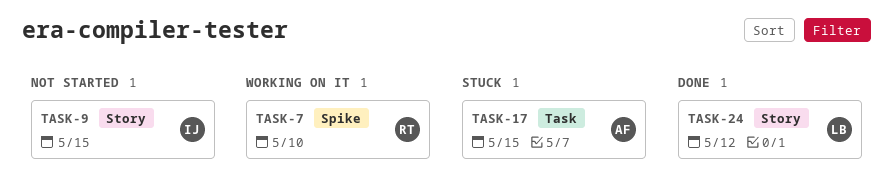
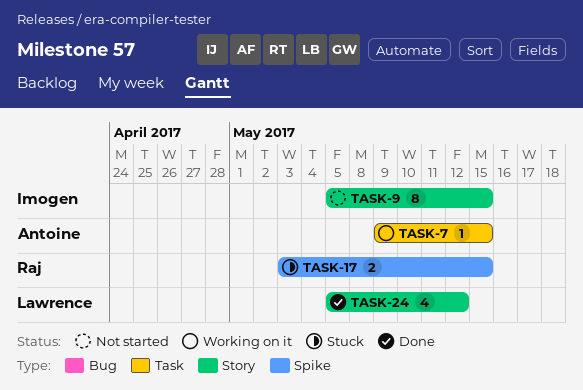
TASK-7, owner: Raj -> Antoine
TASK-7, label: Spike -> Task
TASK-7, due: May 10 -> May 15
TASK-17, owner: Antoine -> Raj
TASK-17, label: Task -> Spike

